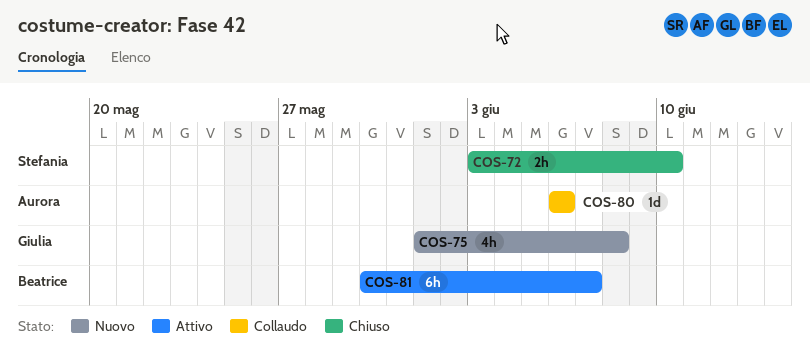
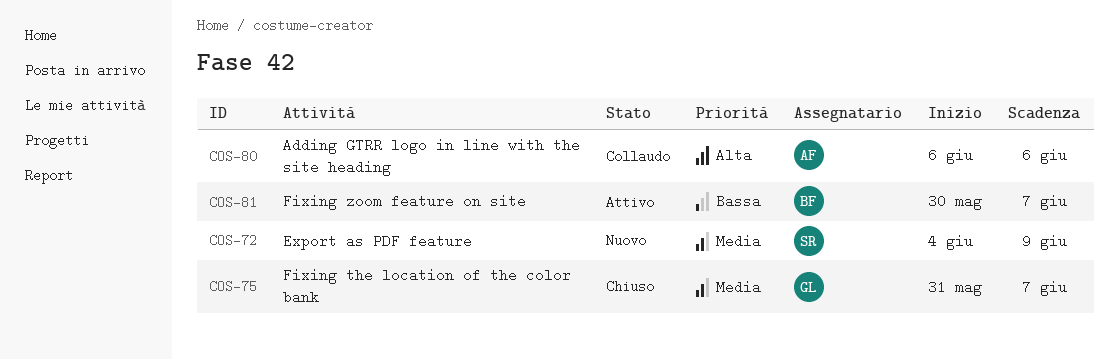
COS-72, status: Chiuso -> Nuovo
COS-72, start: Jun 3 -> Jun 4
COS-72, due: Jun 10 -> Jun 9
COS-75, status: Nuovo -> Chiuso
COS-75, start: Jun 1 -> May 31
COS-75, due: Jun 8 -> Jun 7

